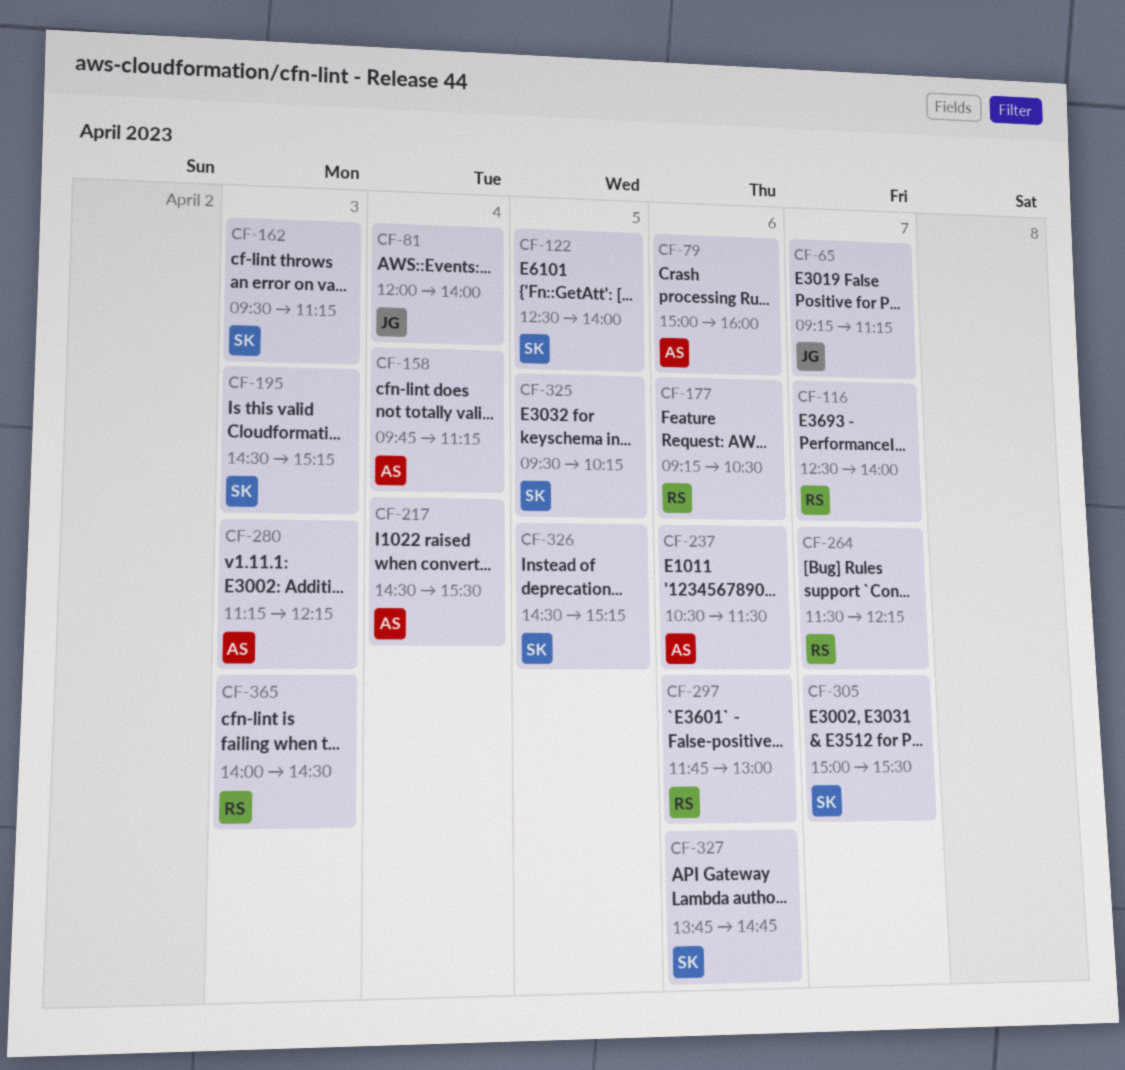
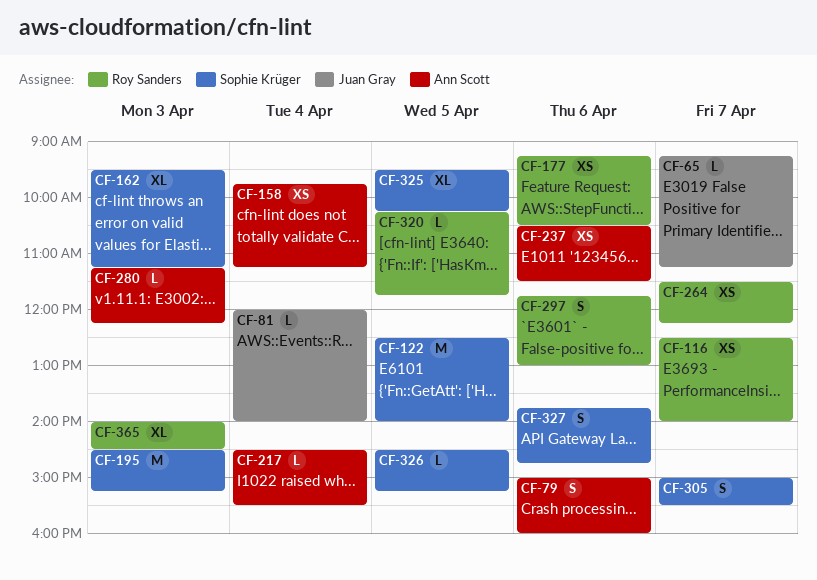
CF-320: none -> present

